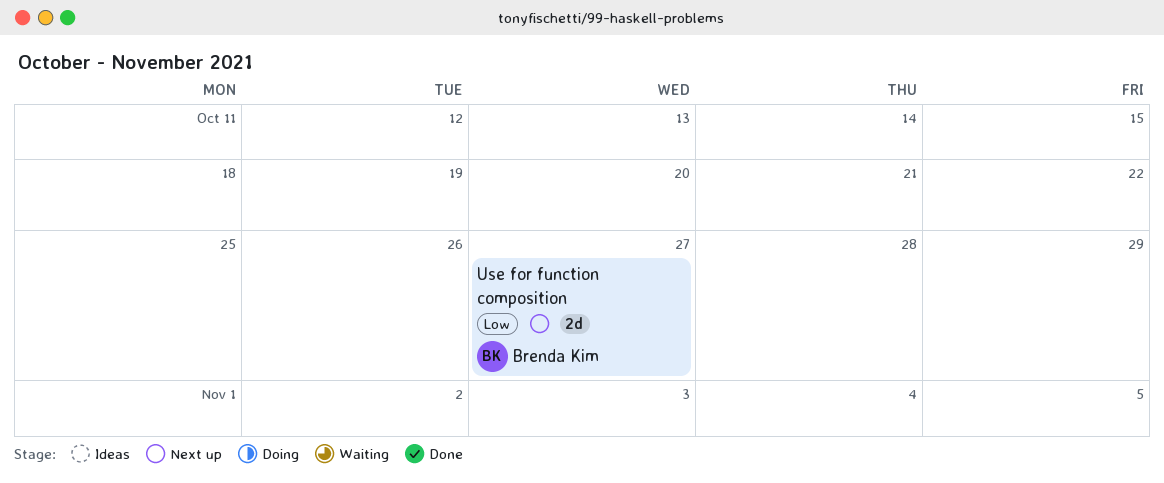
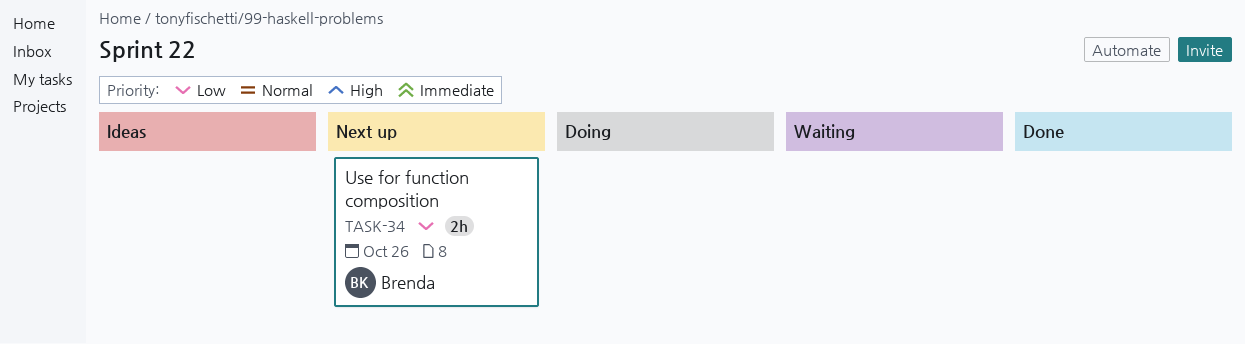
Use for function composition, estimate: 2d -> 2h
Use for function composition, due: Oct 27 -> Oct 26

